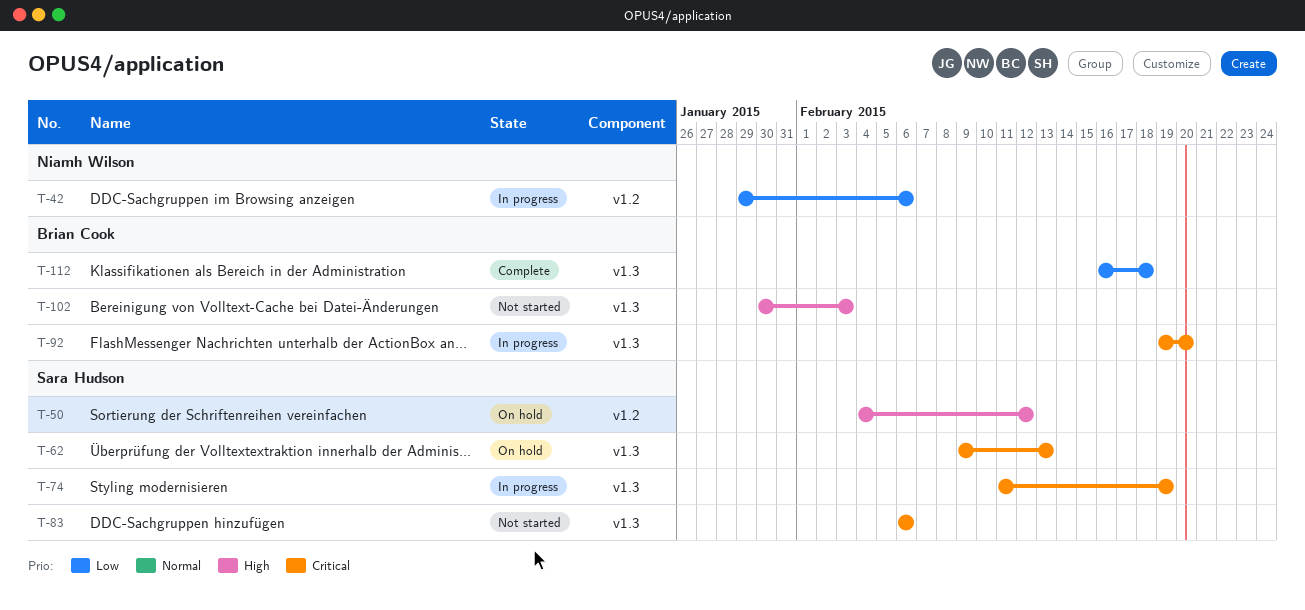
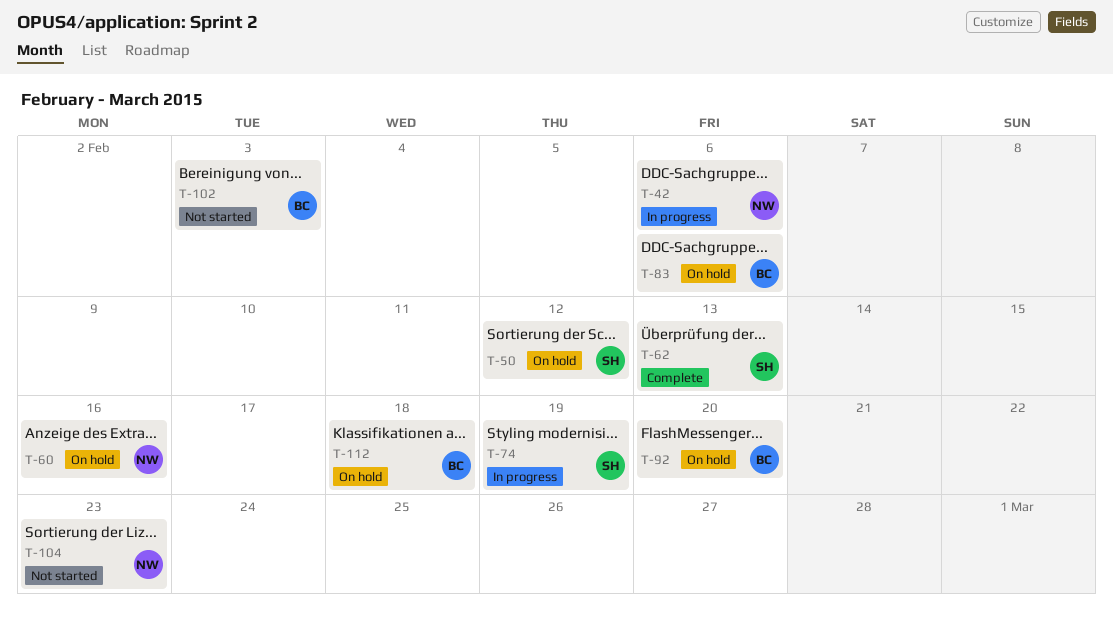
T-60: none -> present
T-62, status: On hold -> Complete
T-83, status: Not started -> On hold
T-83, owner: Sara Hudson -> Brian Cook
T-92, status: In progress -> On hold
T-104: none -> present
T-112, status: Complete -> On hold

